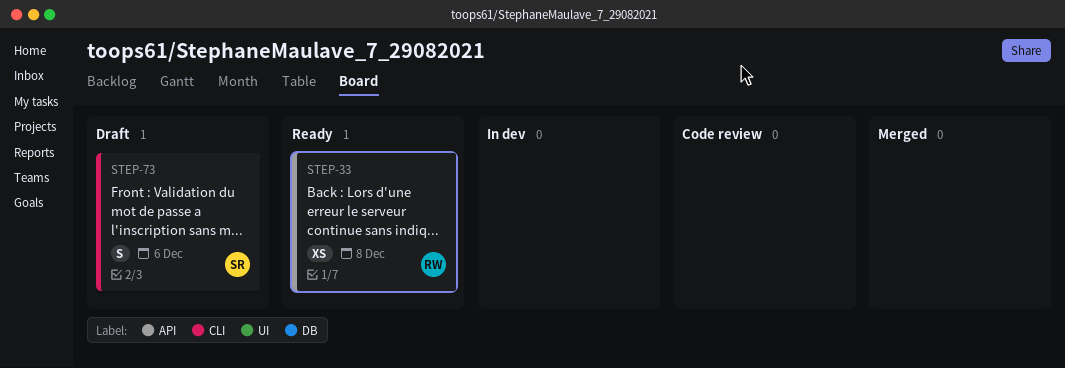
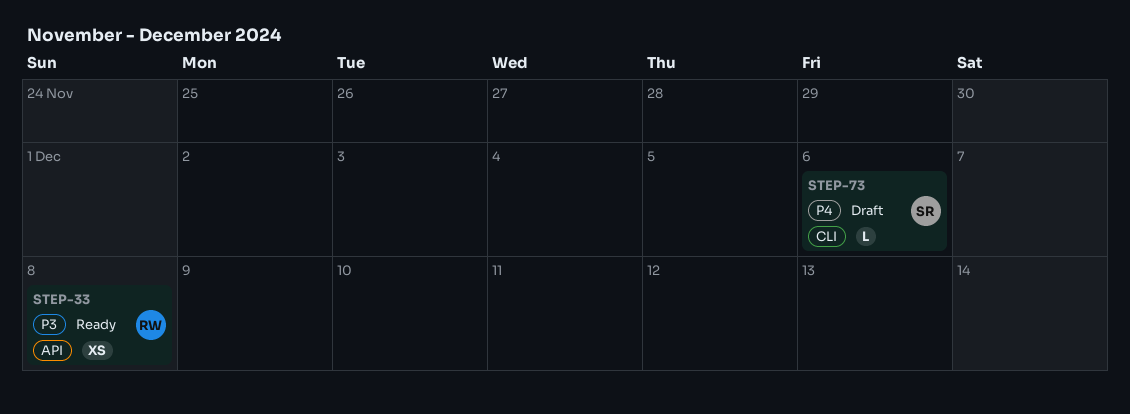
STEP-73, estimate: S -> L

